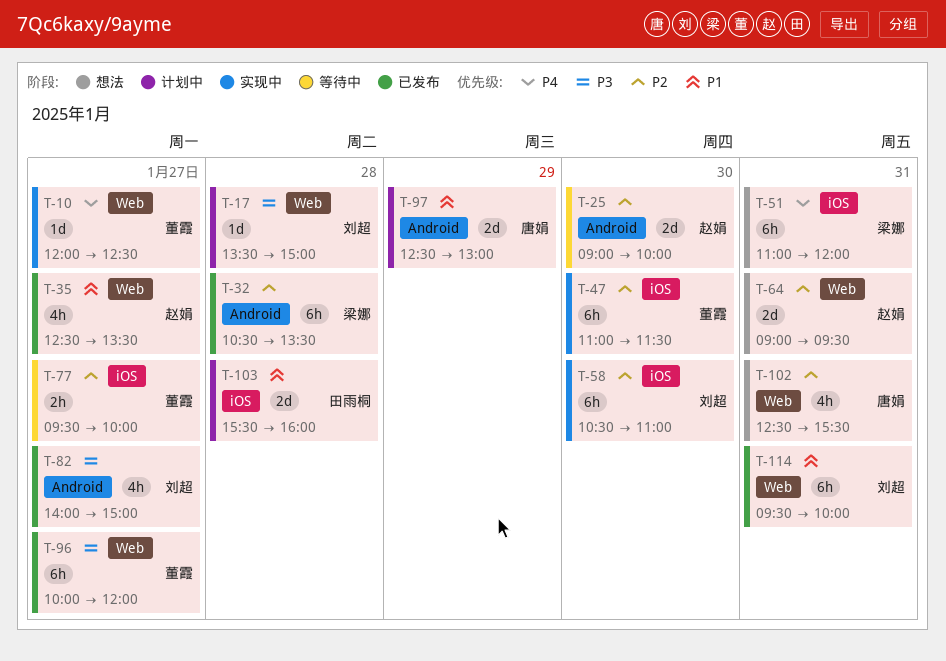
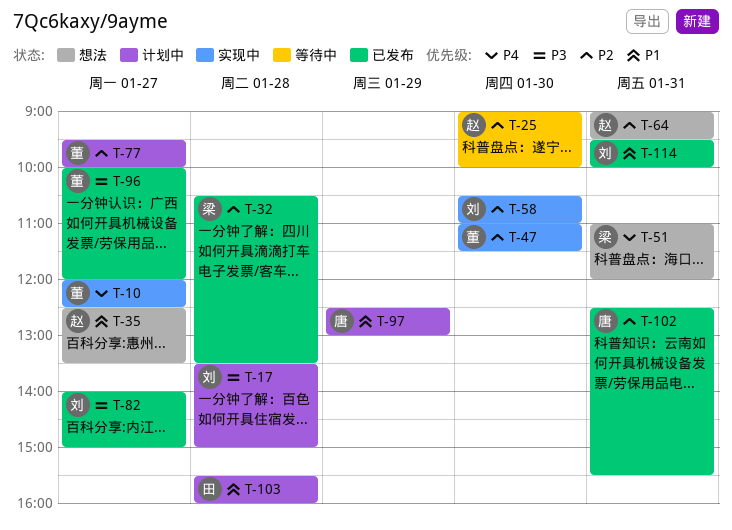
T-35, status: 已发布 -> 想法
T-77, status: 等待中 -> 计划中
T-102, status: 想法 -> 已发布

